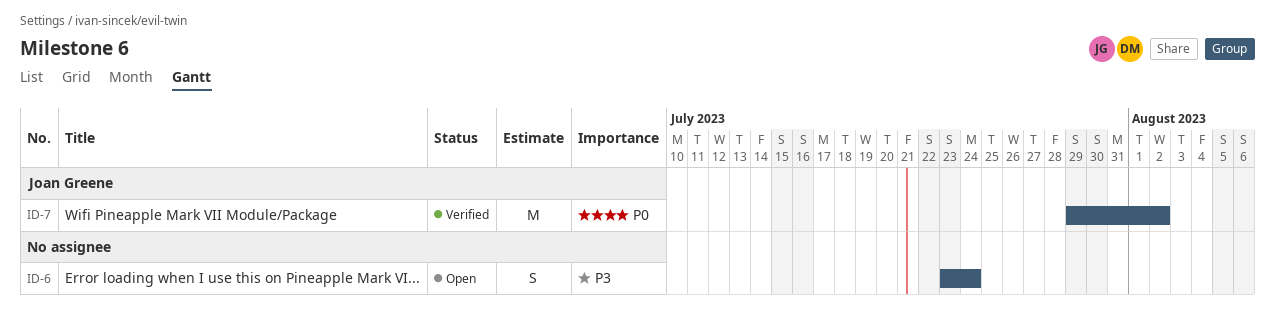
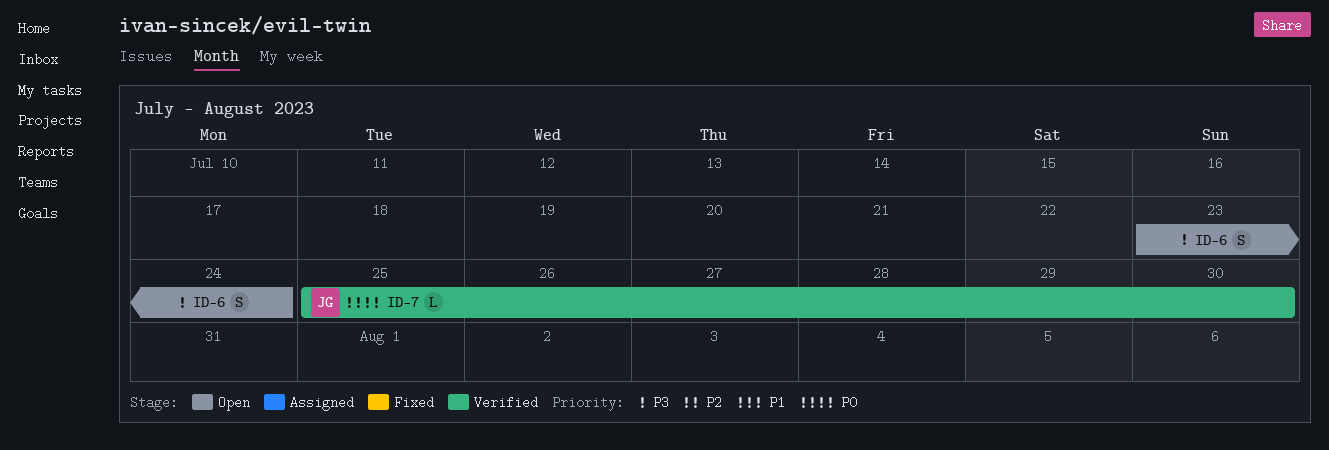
ID-7, estimate: M -> L
ID-7, start: Jul 29 -> Jul 25
ID-7, due: Aug 2 -> Jul 30

